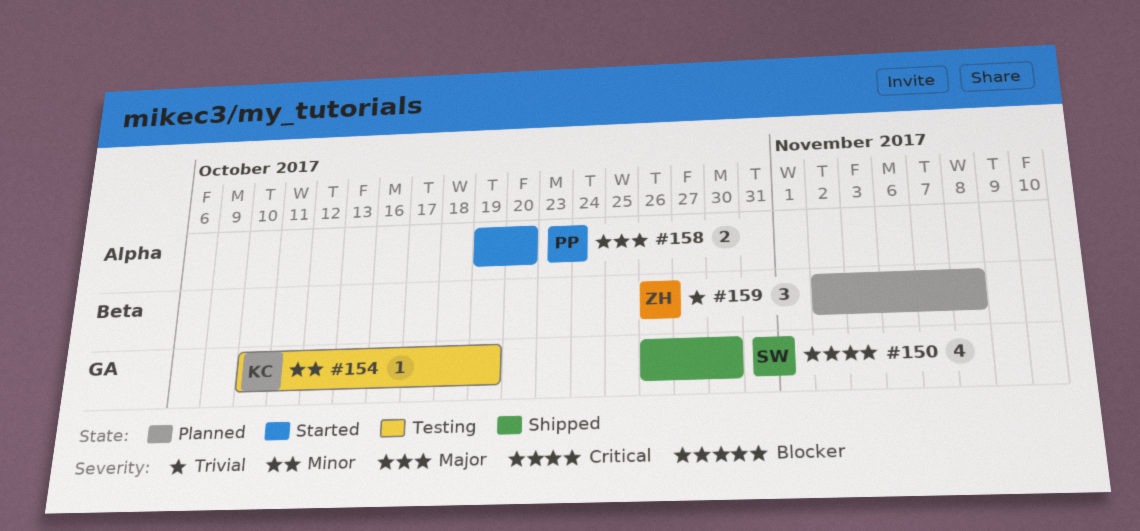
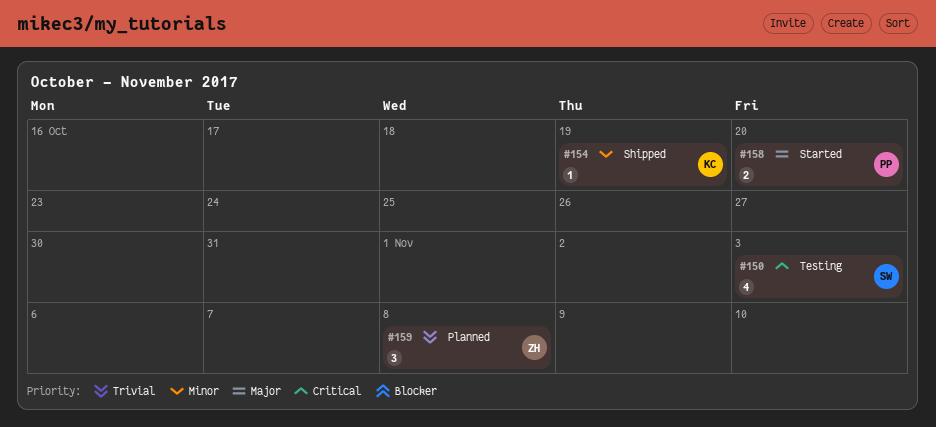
#150, status: Shipped -> Testing
#150, due: Oct 30 -> Nov 3
#154, status: Testing -> Shipped

